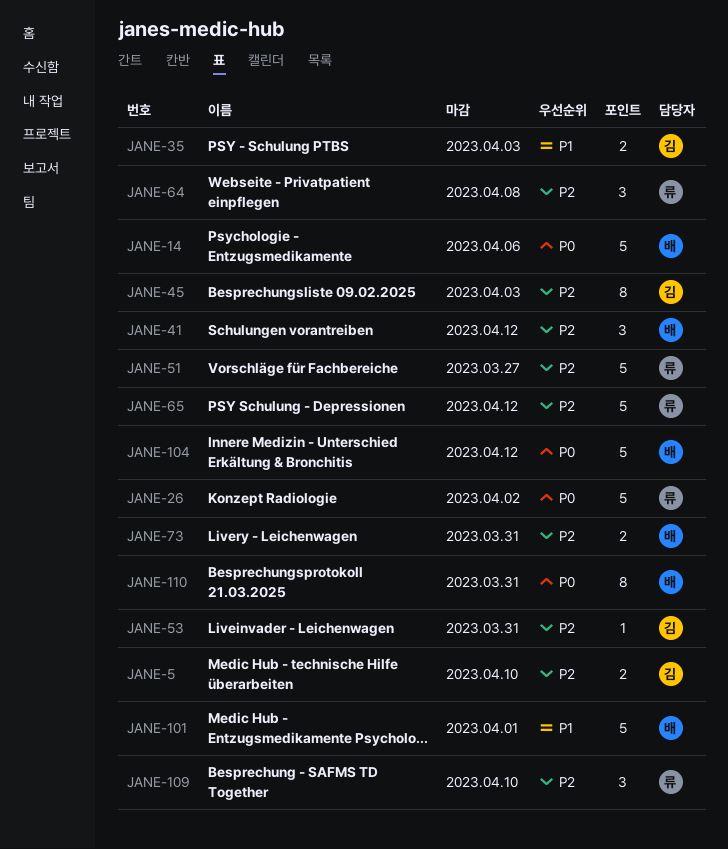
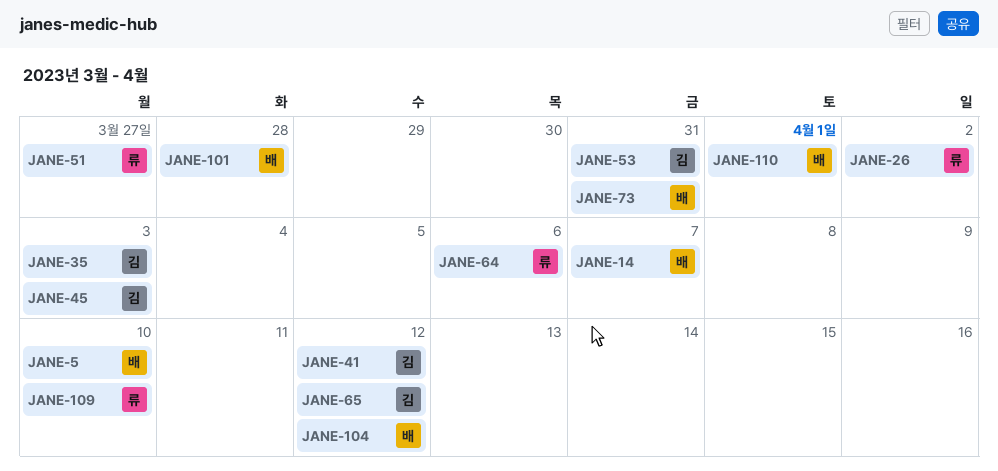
JANE-5, owner: 김 -> 배
JANE-14, due: Apr 6 -> Apr 7
JANE-41, owner: 배 -> 김
JANE-64, due: Apr 8 -> Apr 6
JANE-65, owner: 류 -> 김
JANE-101, due: Apr 1 -> Mar 28
JANE-110, due: Mar 31 -> Apr 1

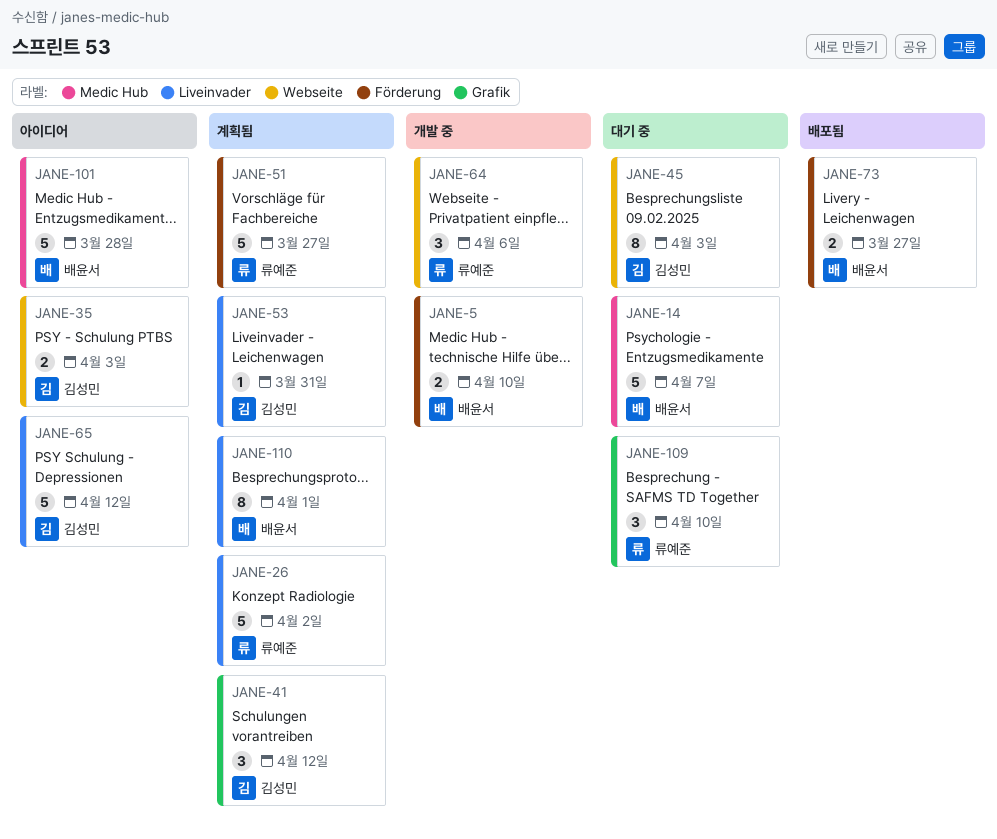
JANE-73, due: Mar 31 -> Mar 27
JANE-104: present -> none

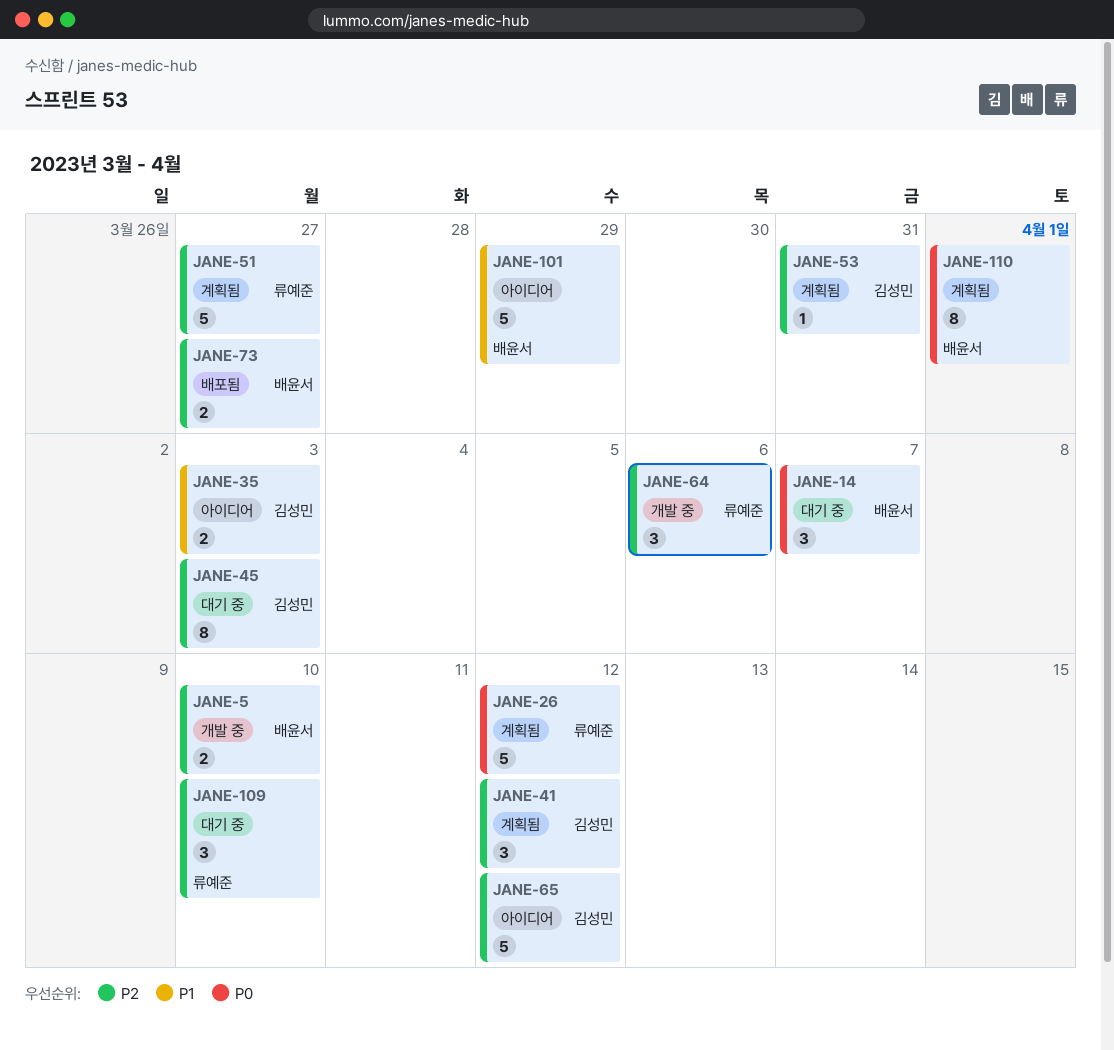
JANE-14, estimate: 5 -> 3
JANE-26, due: Apr 2 -> Apr 12
JANE-101, due: Mar 28 -> Mar 29

